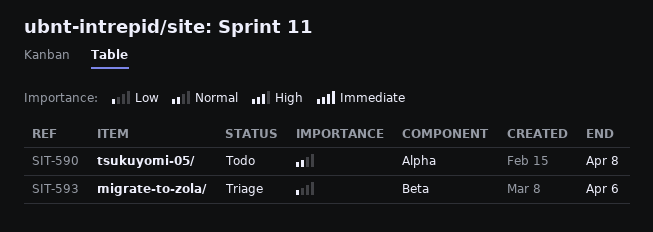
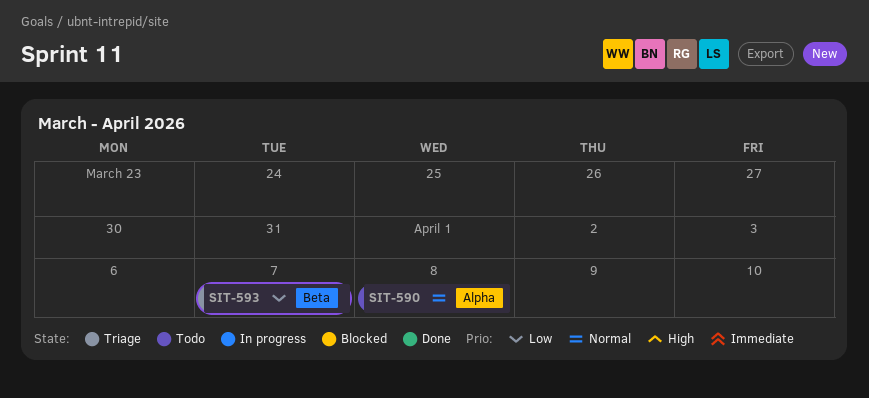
SIT-593, due: Apr 6 -> Apr 7

